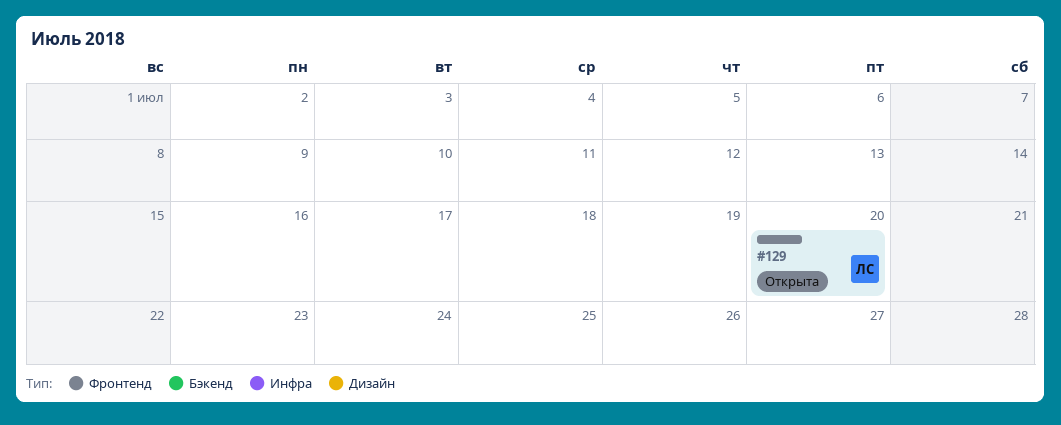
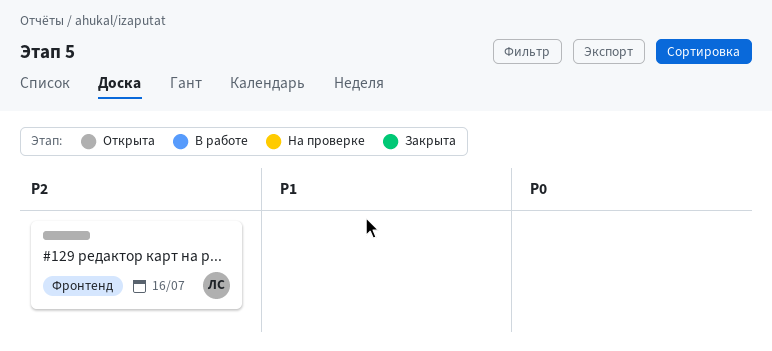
#129, due: Jul 20 -> Jul 16

